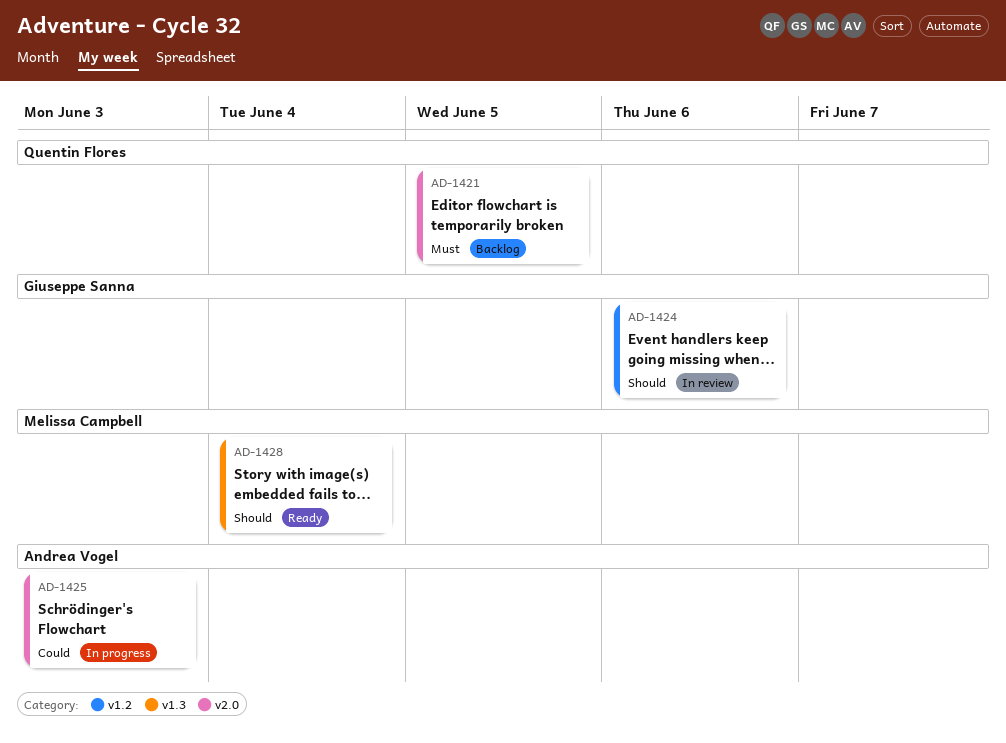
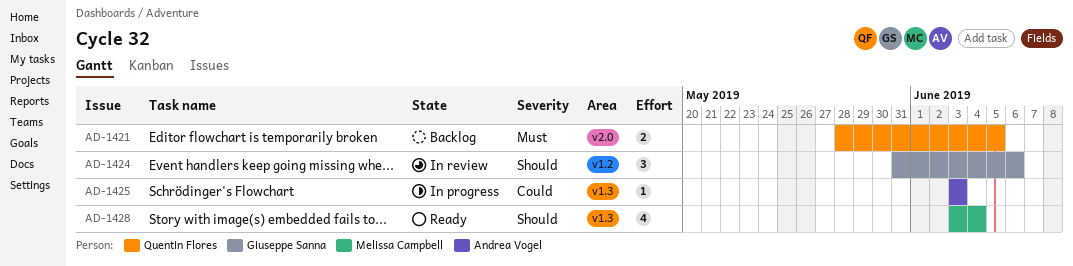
AD-1425, label: v2.0 -> v1.3

